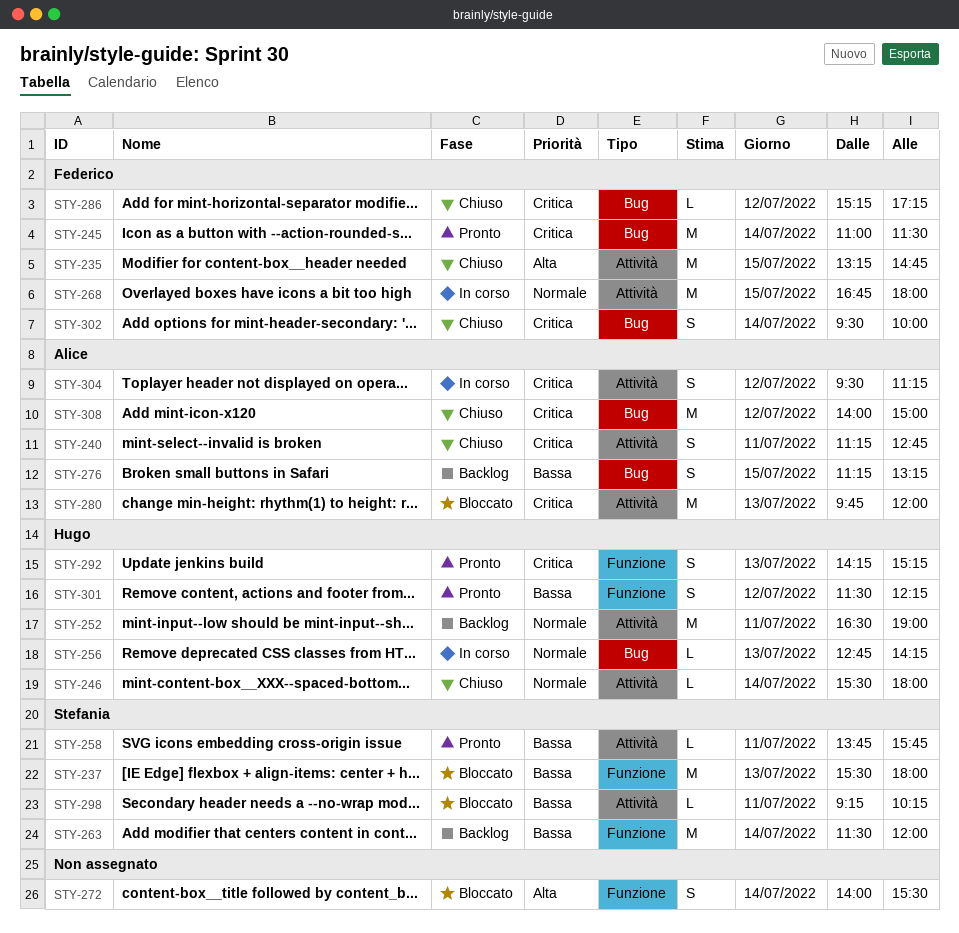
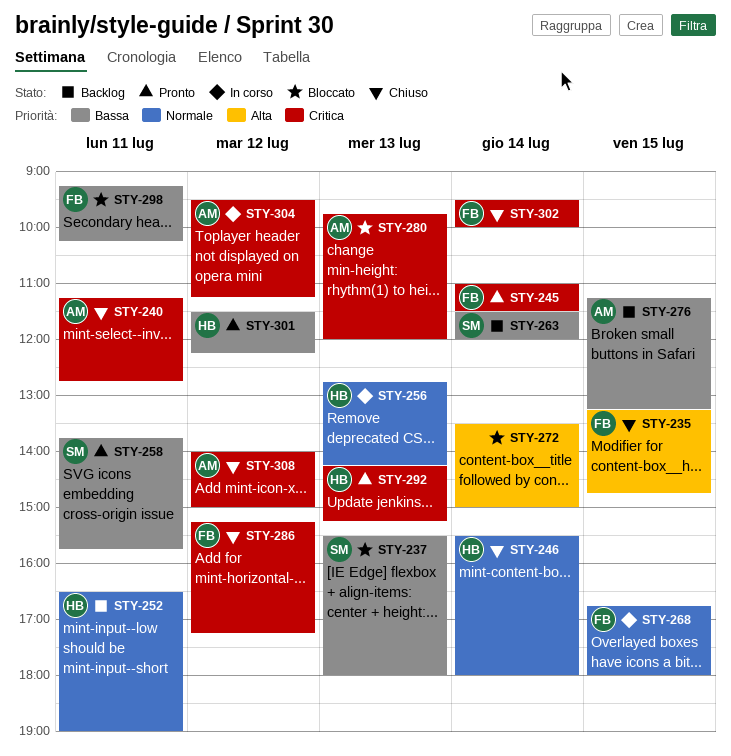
STY-272, begins: 14:00 -> 13:30
STY-272, ends: 15:30 -> 15:00
STY-298, owner: Stefania -> Federico

